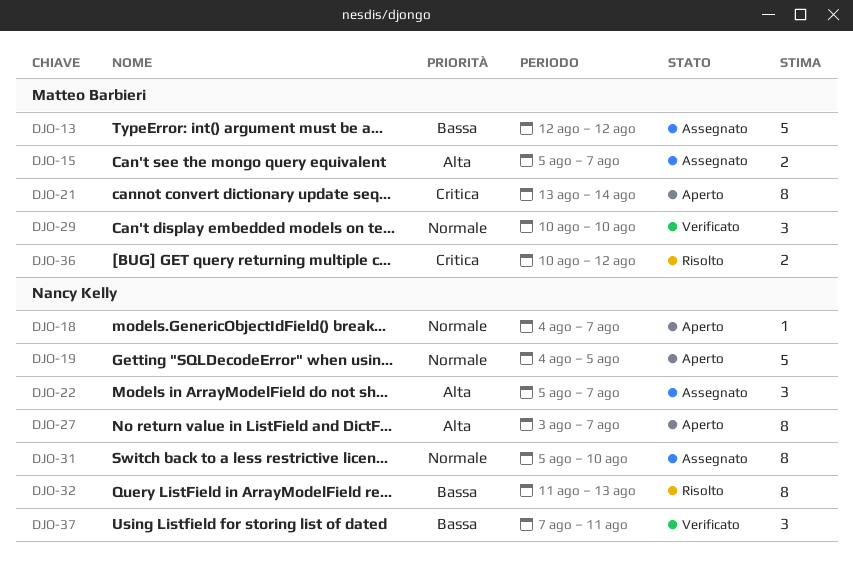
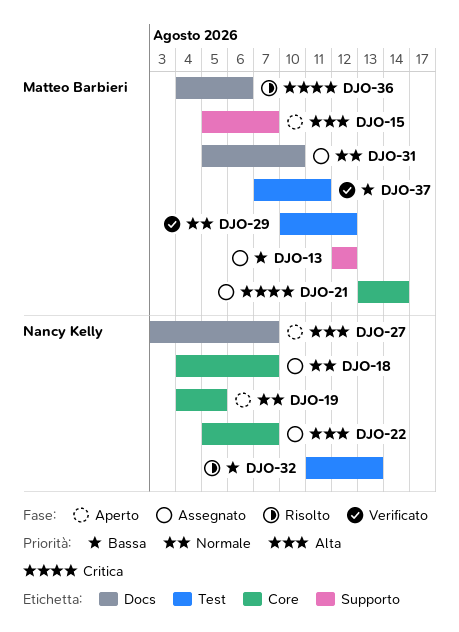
DJO-15, status: Assegnato -> Aperto
DJO-18, status: Aperto -> Assegnato
DJO-21, status: Aperto -> Assegnato
DJO-29, due: Aug 10 -> Aug 12
DJO-31, owner: Nancy Kelly -> Matteo Barbieri
DJO-36, start: Aug 10 -> Aug 4
DJO-36, due: Aug 12 -> Aug 6
DJO-37, owner: Nancy Kelly -> Matteo Barbieri

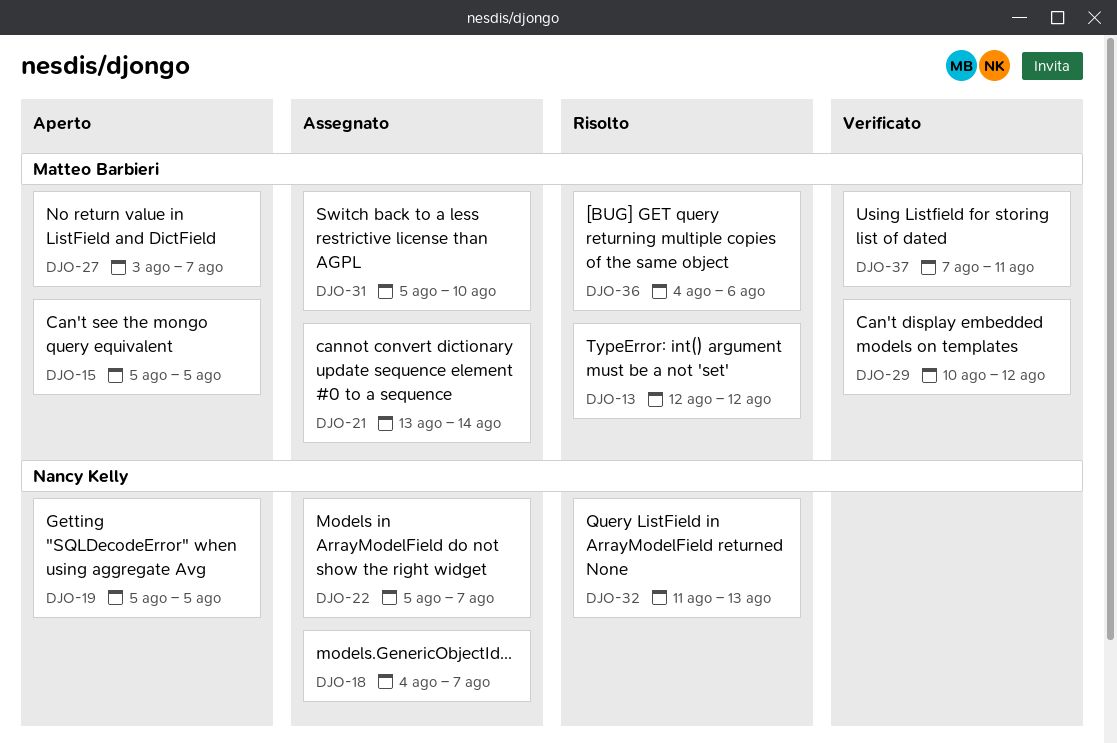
DJO-13, status: Assegnato -> Risolto
DJO-15, due: Aug 7 -> Aug 5
DJO-19, start: Aug 4 -> Aug 5
DJO-27, owner: Nancy Kelly -> Matteo Barbieri

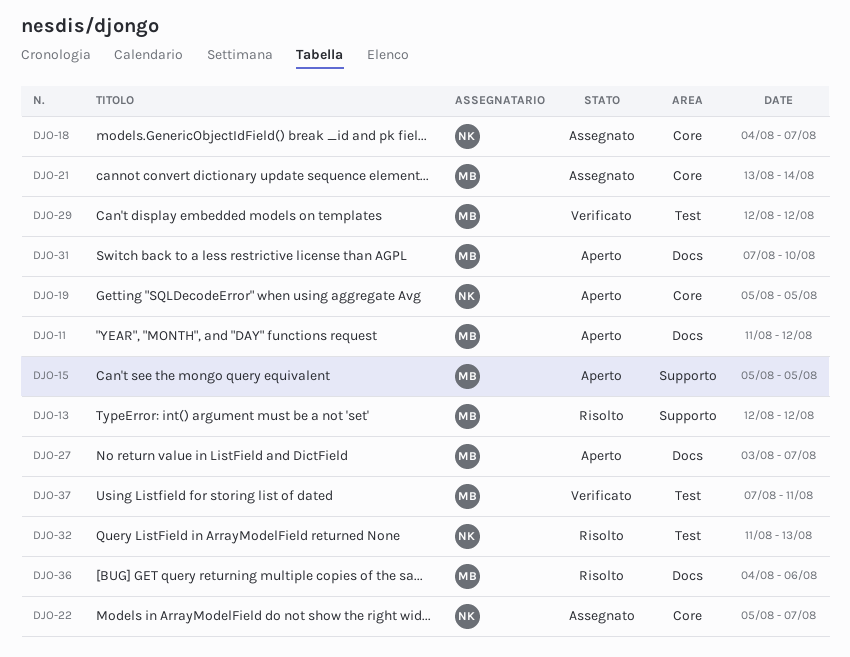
DJO-11: none -> present
DJO-29, start: Aug 10 -> Aug 12
DJO-31, status: Assegnato -> Aperto
DJO-31, start: Aug 5 -> Aug 7

